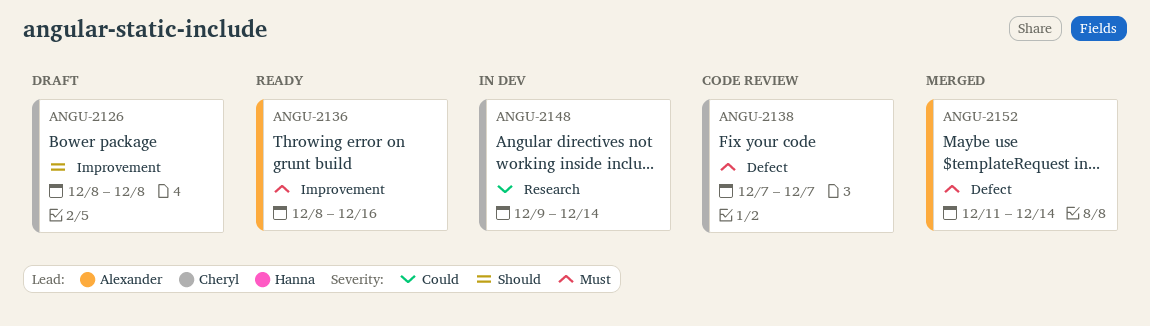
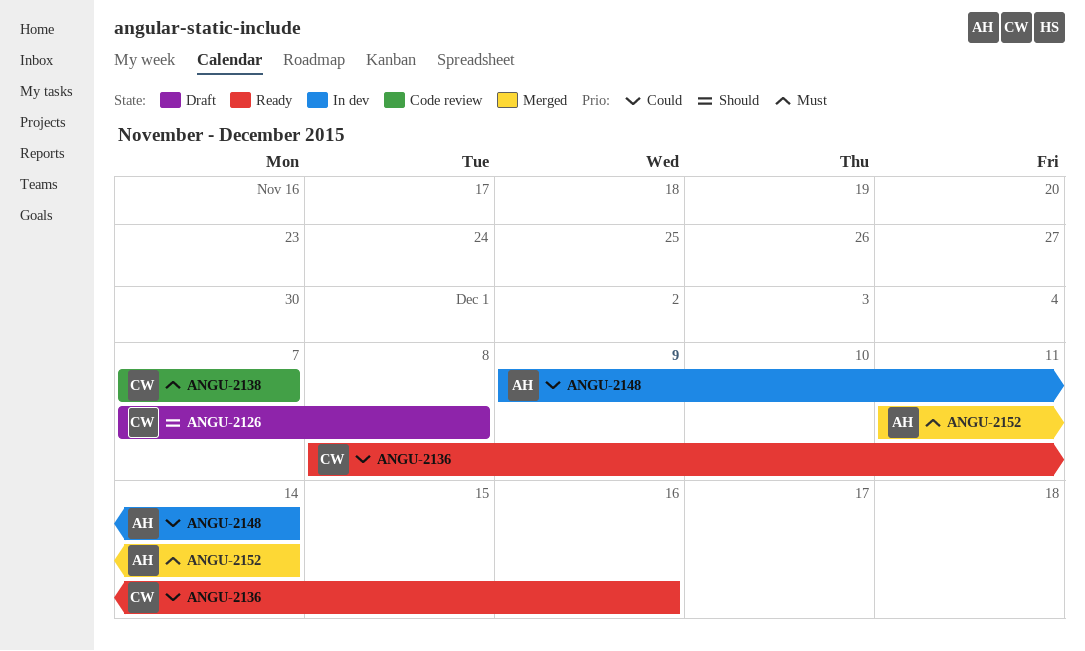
ANGU-2126, start: Dec 8 -> Dec 7
ANGU-2136, owner: Alexander -> Cheryl
ANGU-2136, priority: Must -> Could
ANGU-2148, owner: Cheryl -> Alexander

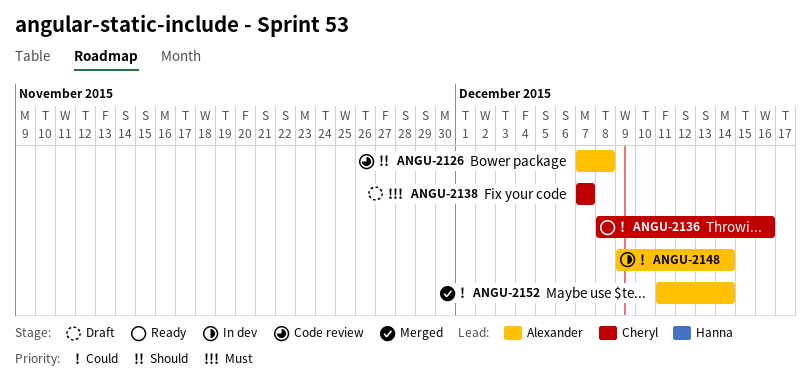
ANGU-2126, status: Draft -> Code review
ANGU-2126, owner: Cheryl -> Alexander
ANGU-2138, status: Code review -> Draft
ANGU-2152, priority: Must -> Could

